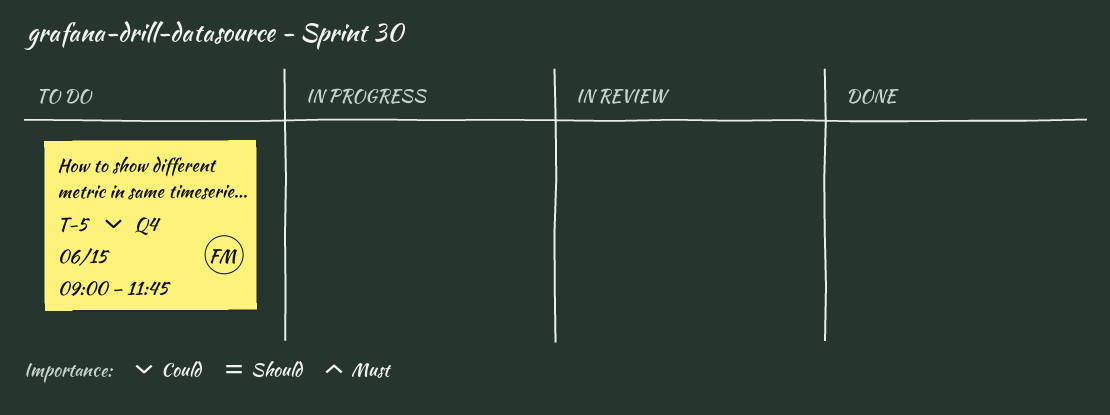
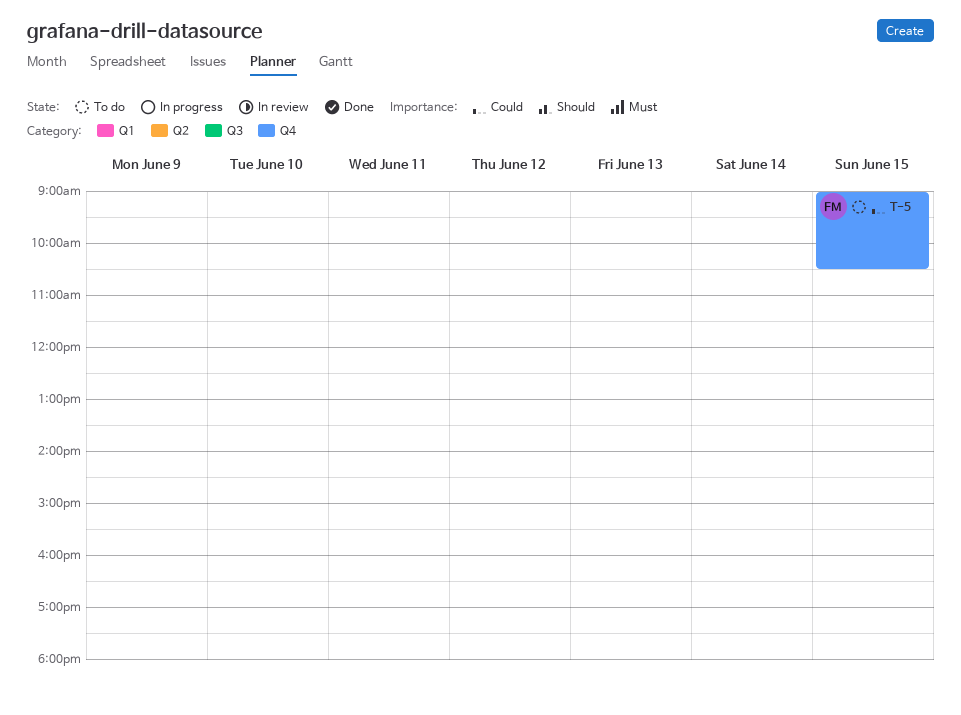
T-5, ends: 11:45 -> 10:30

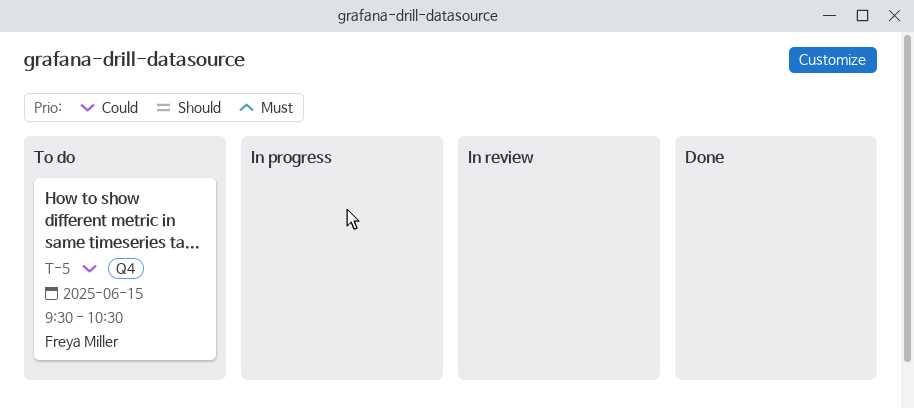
T-5, begins: 09:00 -> 09:30

